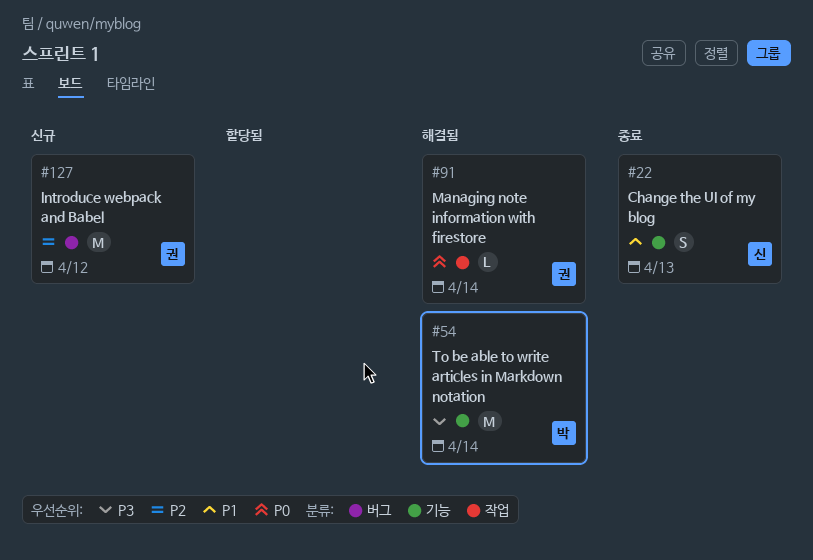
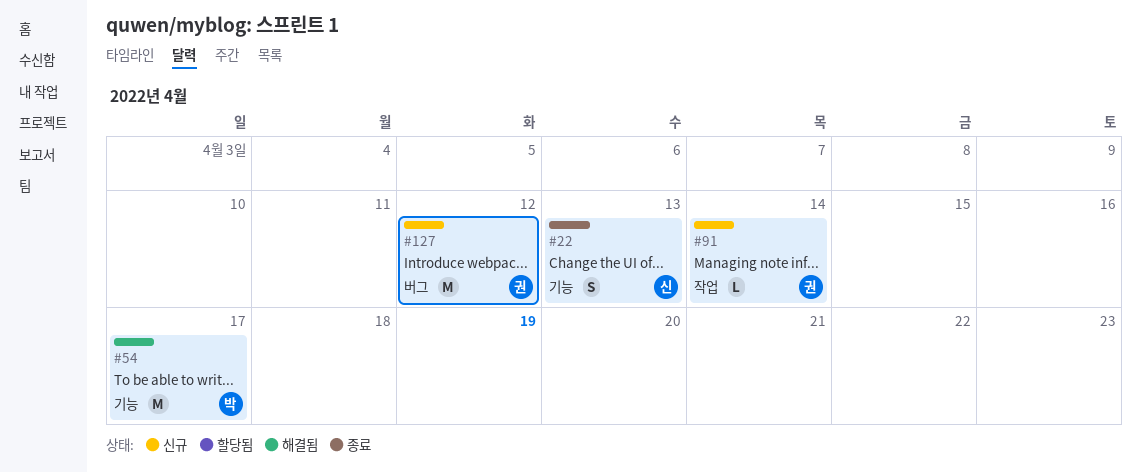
#54, due: Apr 14 -> Apr 17
#91, status: 해결됨 -> 신규

